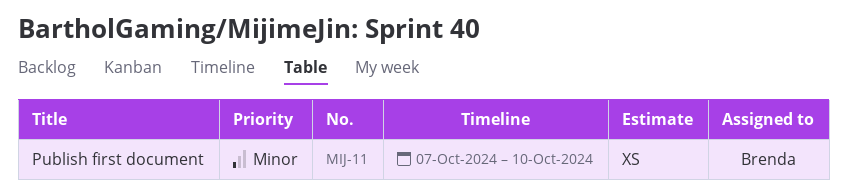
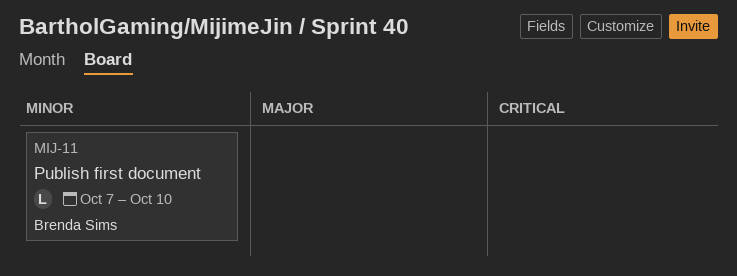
MIJ-11, estimate: XS -> L

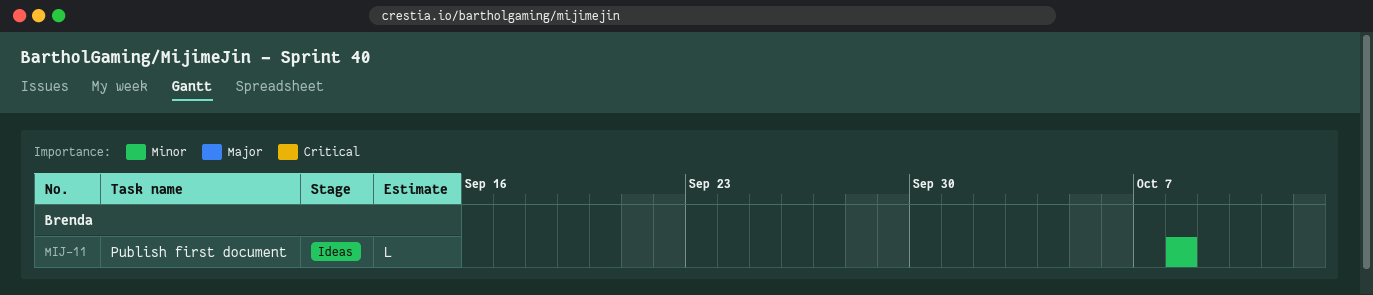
MIJ-11, start: Oct 7 -> Oct 8
MIJ-11, due: Oct 10 -> Oct 8

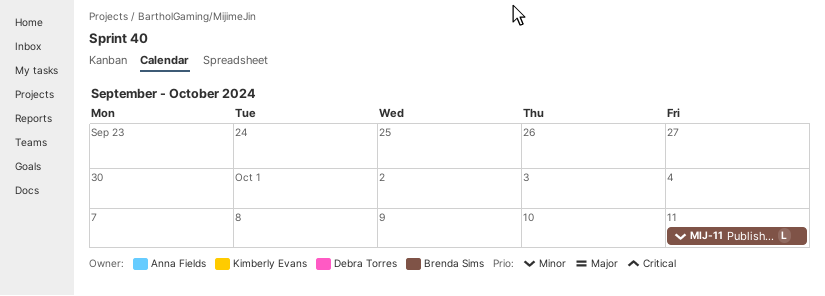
MIJ-11, start: Oct 8 -> Oct 11
MIJ-11, due: Oct 8 -> Oct 11

